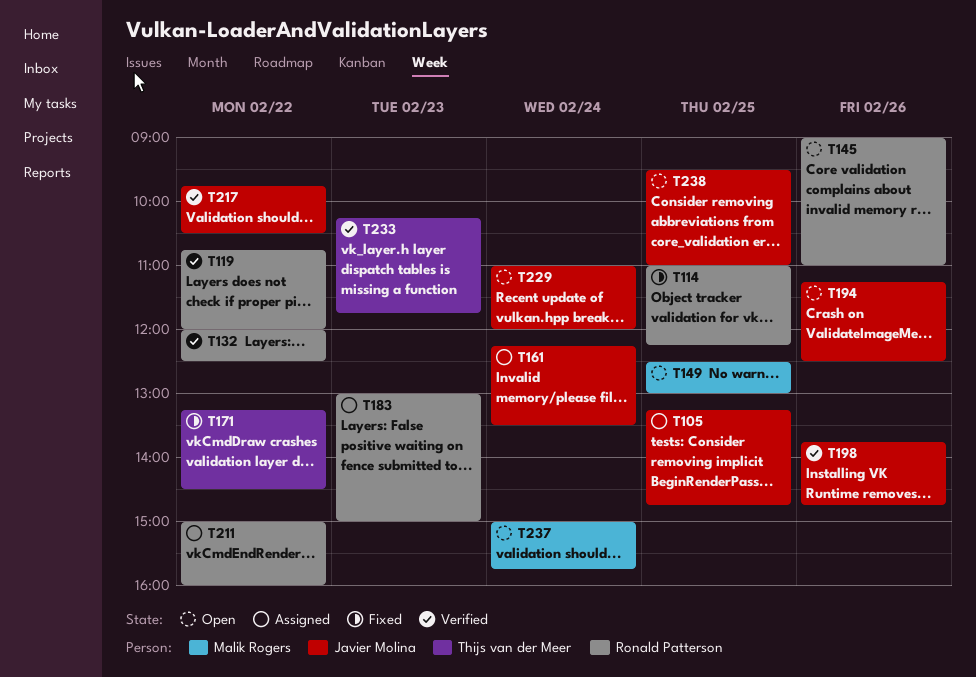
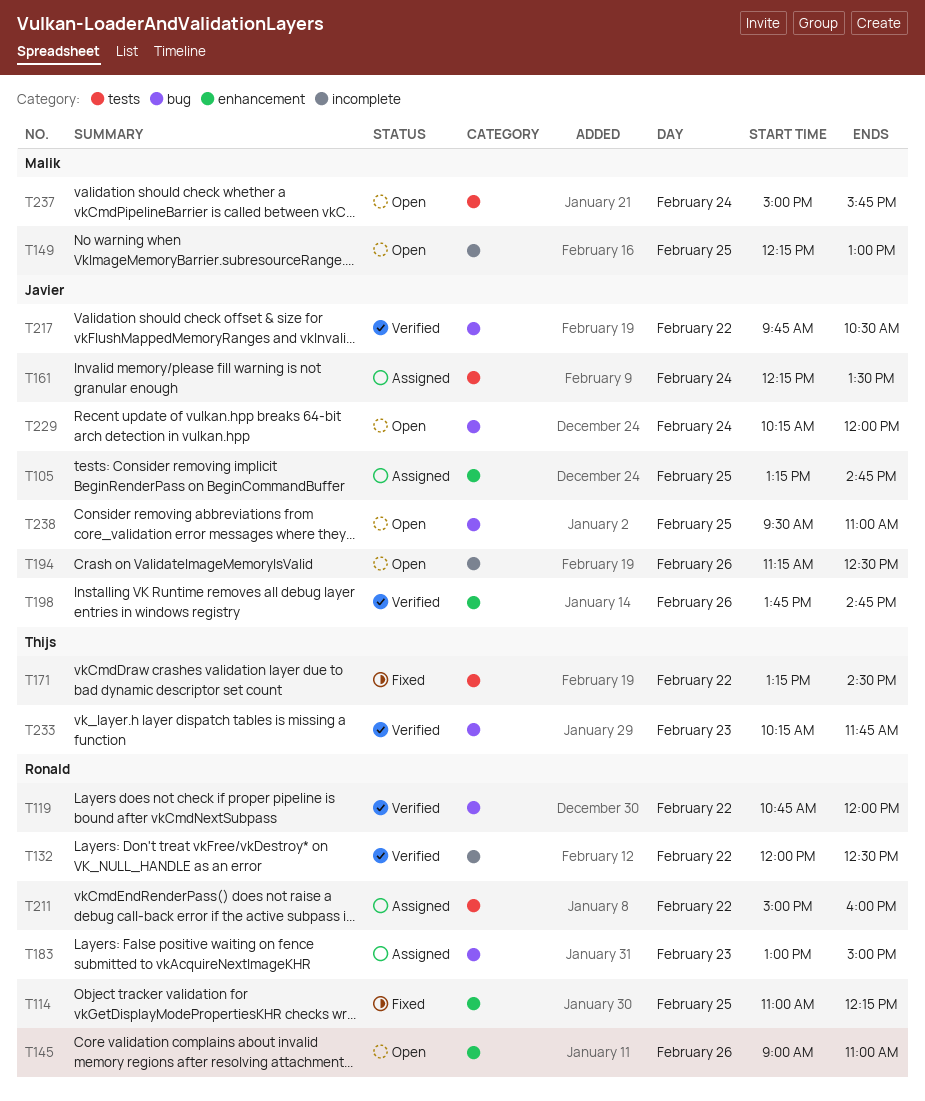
T149, begins: 12:30 -> 12:15
T229, begins: 11:00 -> 10:15

